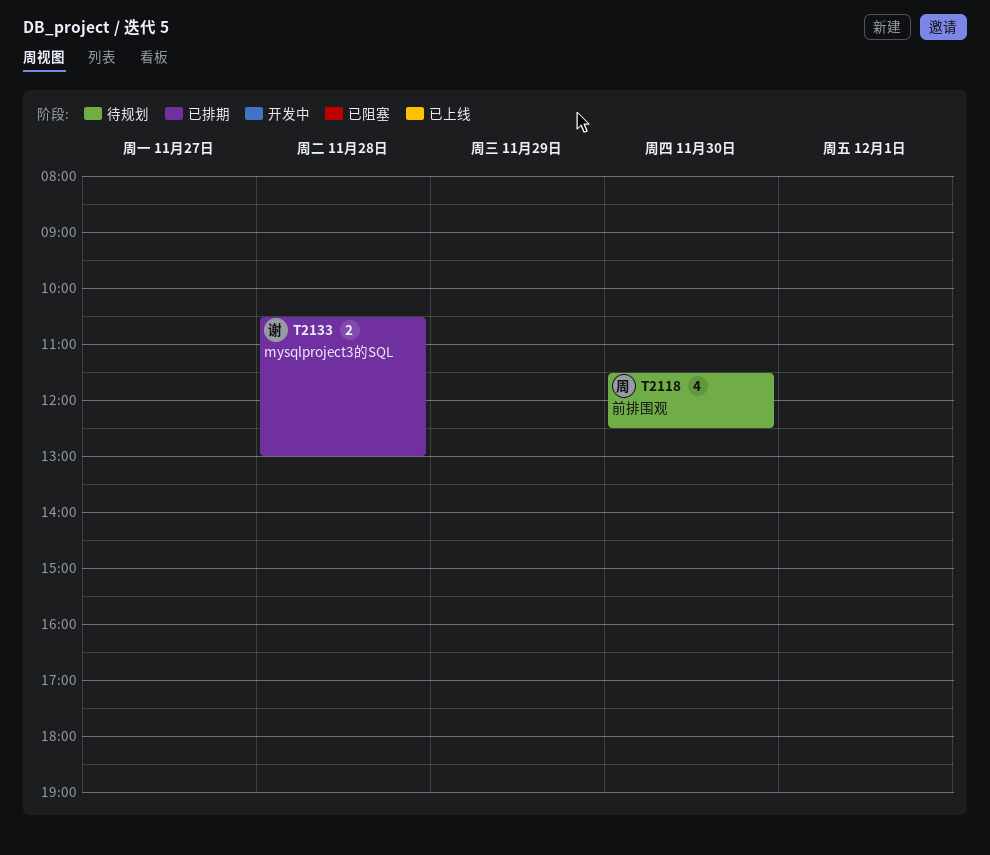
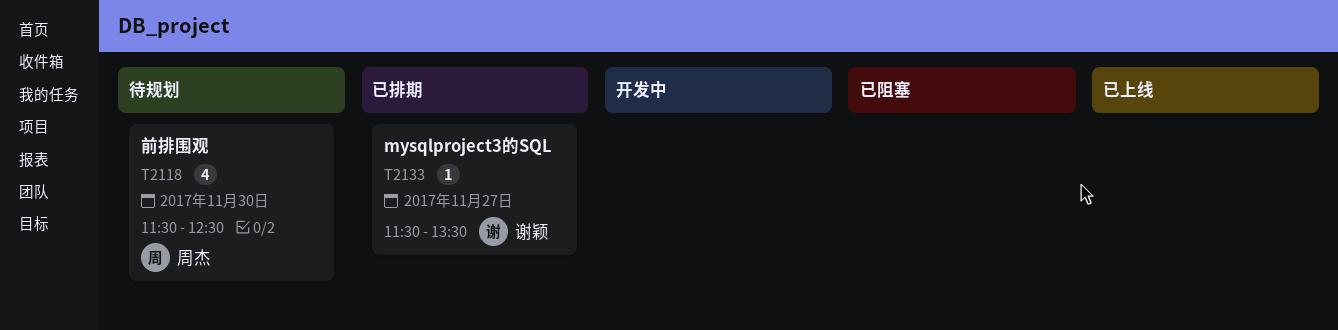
T2133, estimate: 2 -> 1
T2133, day: Nov 28 -> Nov 27
T2133, begins: 10:30 -> 11:30
T2133, ends: 13:00 -> 13:30

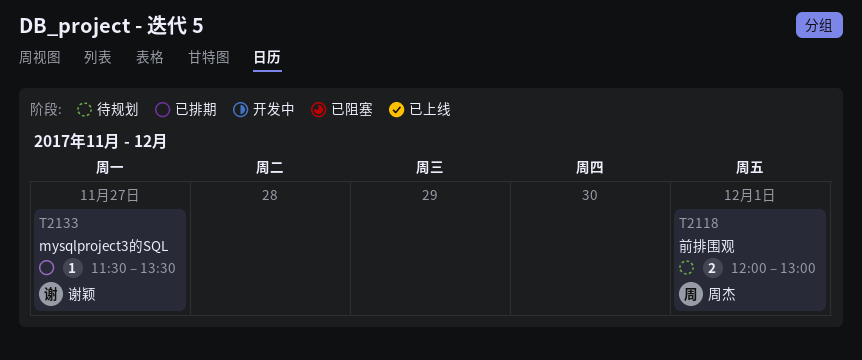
T2118, estimate: 4 -> 2
T2118, day: Nov 30 -> Dec 1
T2118, begins: 11:30 -> 12:00
T2118, ends: 12:30 -> 13:00

